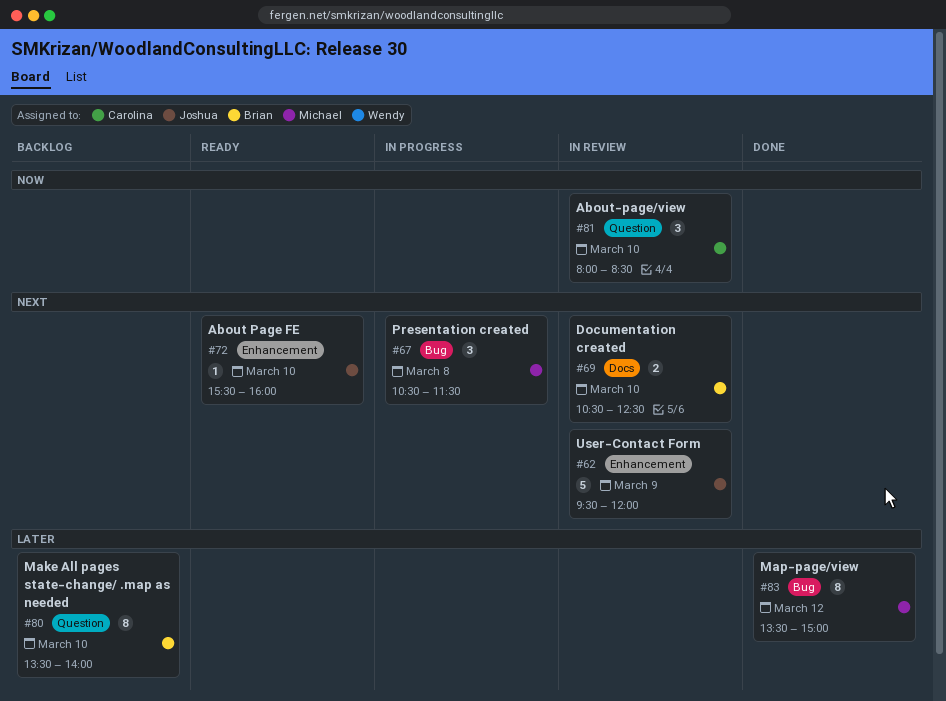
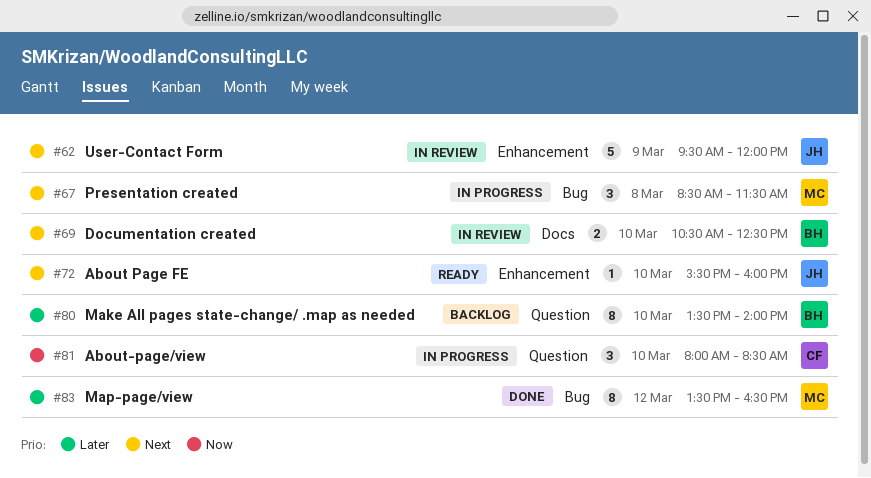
#67, begins: 10:30 -> 08:30
#81, status: In review -> In progress
#83, ends: 15:00 -> 16:30

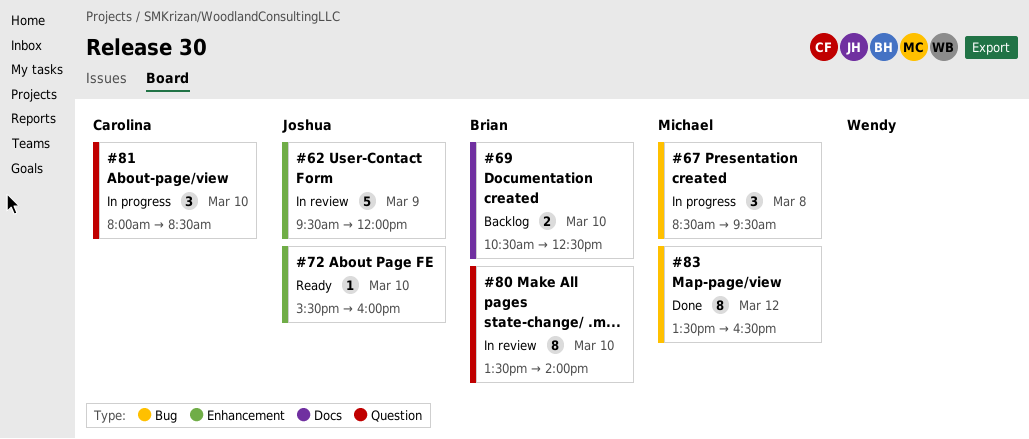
#67, ends: 11:30 -> 09:30
#69, status: In review -> Backlog
#80, status: Backlog -> In review

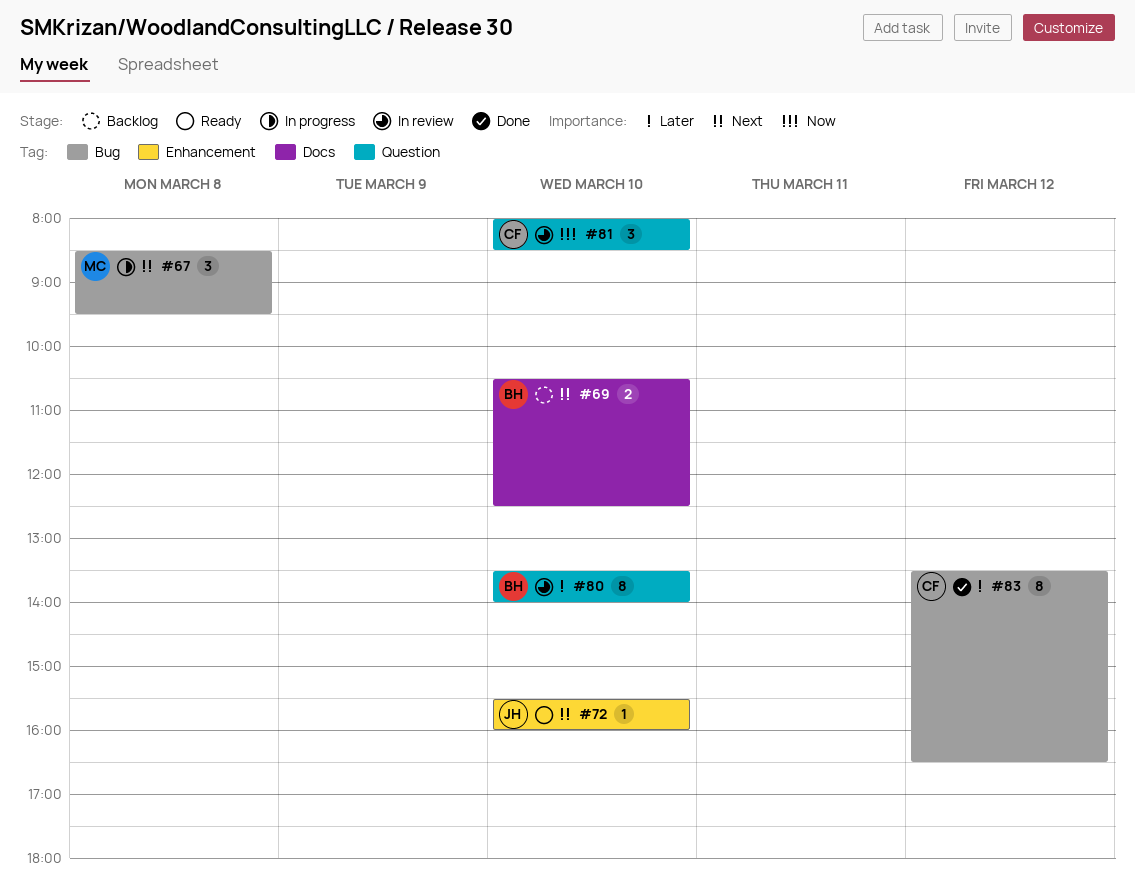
#62: present -> none
#81, status: In progress -> In review
#83, owner: Michael -> Carolina

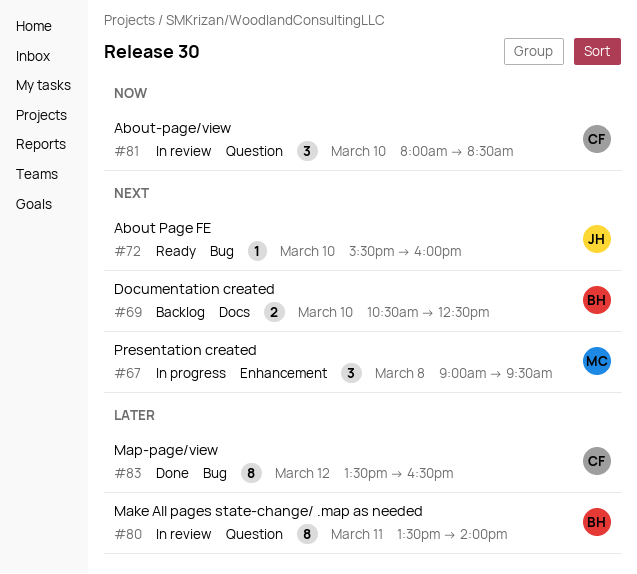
#67, label: Bug -> Enhancement
#67, begins: 08:30 -> 09:00
#72, label: Enhancement -> Bug
#80, day: Mar 10 -> Mar 11

